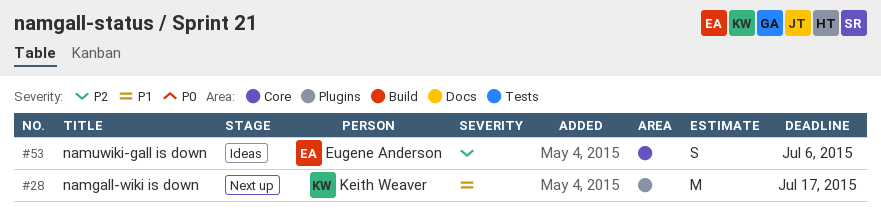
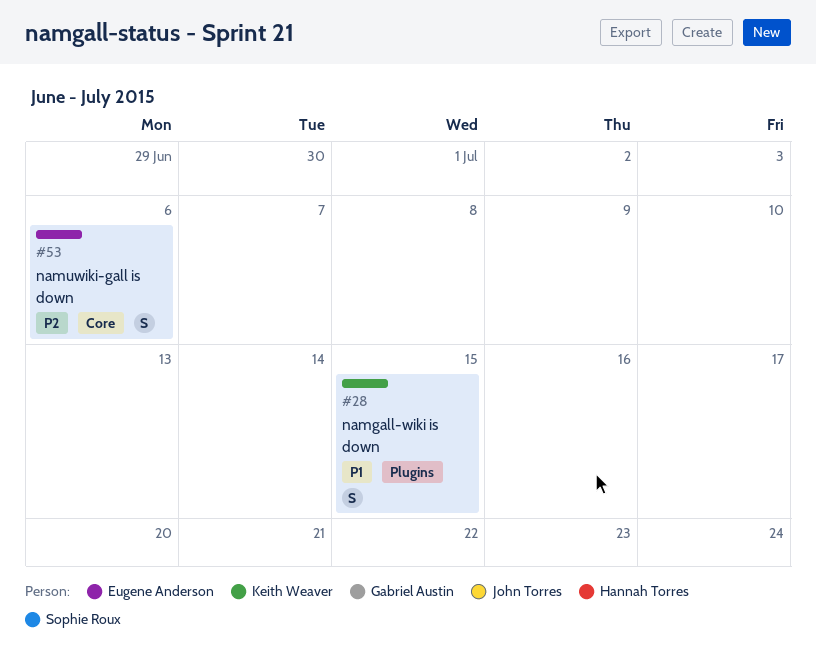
#28, estimate: M -> S
#28, due: Jul 17 -> Jul 15

